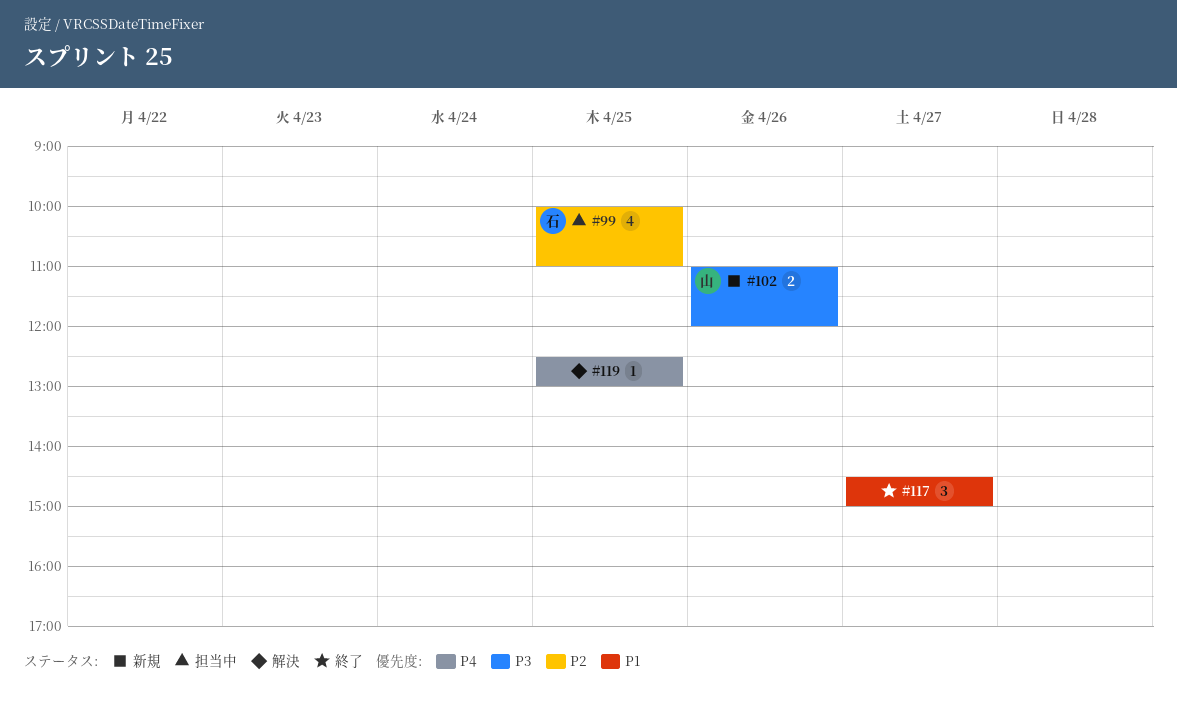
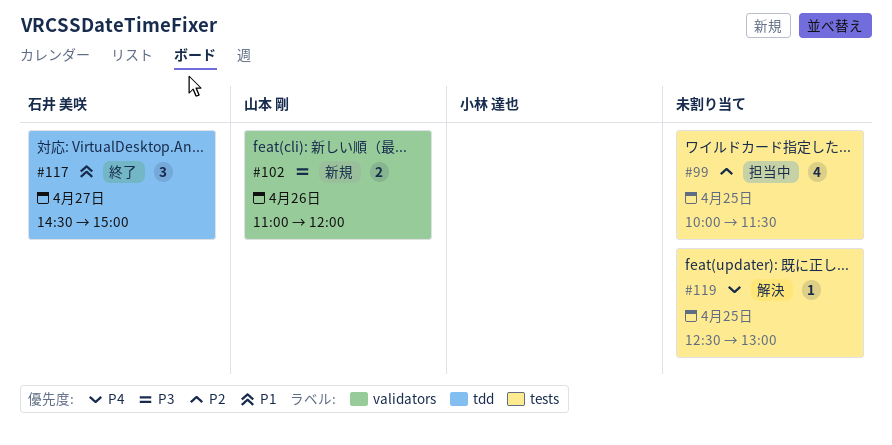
#99, owner: 石井 美咲 -> none
#99, ends: 11:00 -> 11:30
#117, owner: none -> 石井 美咲

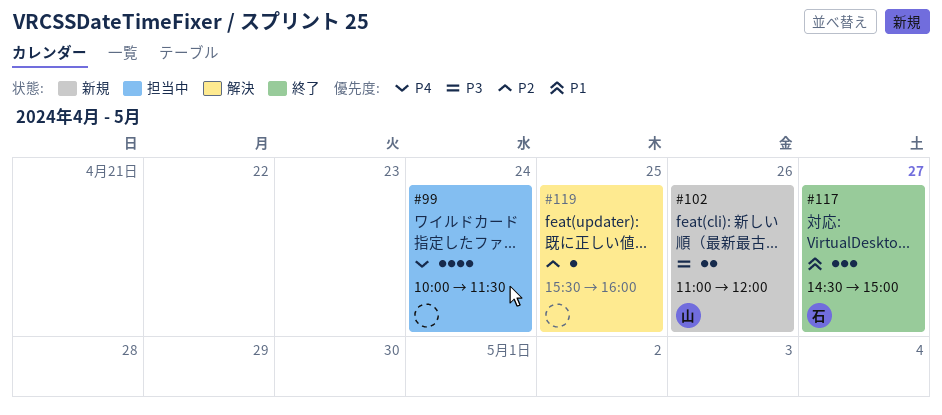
#99, priority: P2 -> P4
#99, day: Apr 25 -> Apr 24
#119, priority: P4 -> P2
#119, begins: 12:30 -> 15:30
#119, ends: 13:00 -> 16:00

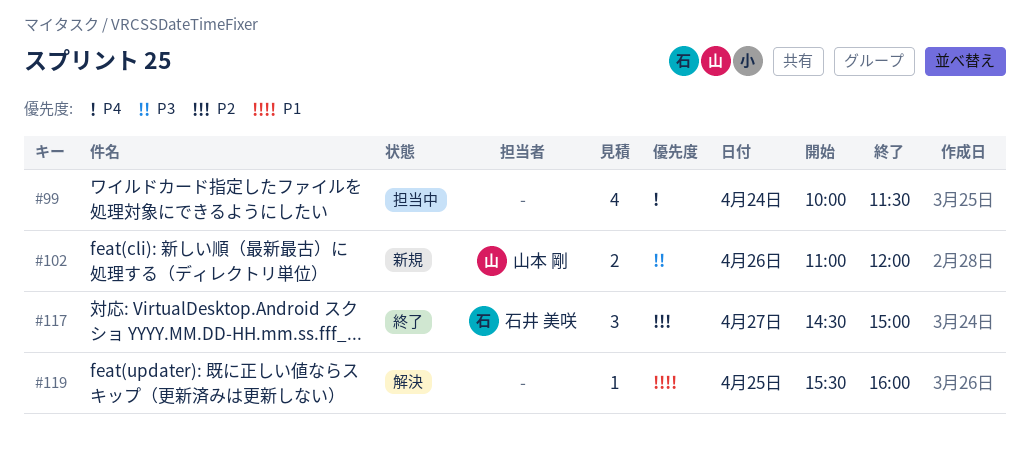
#117, priority: P1 -> P2
#119, priority: P2 -> P1

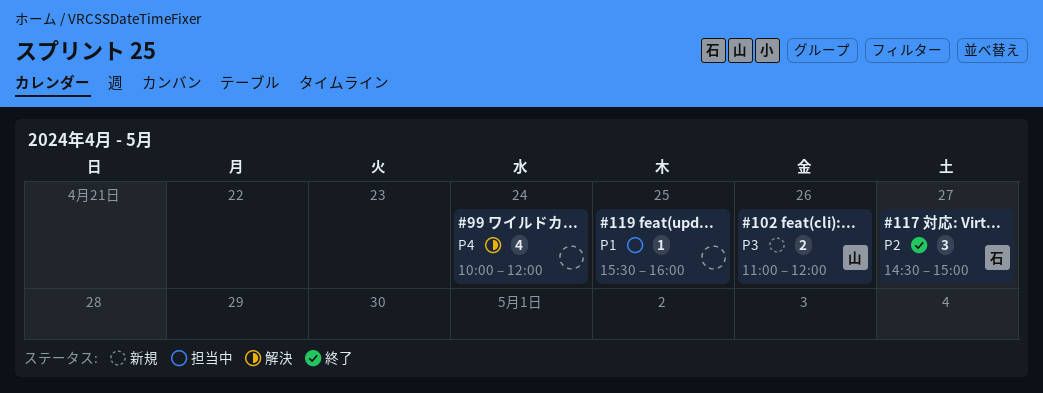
#99, status: 担当中 -> 解決
#99, ends: 11:30 -> 12:00
#119, status: 解決 -> 担当中

